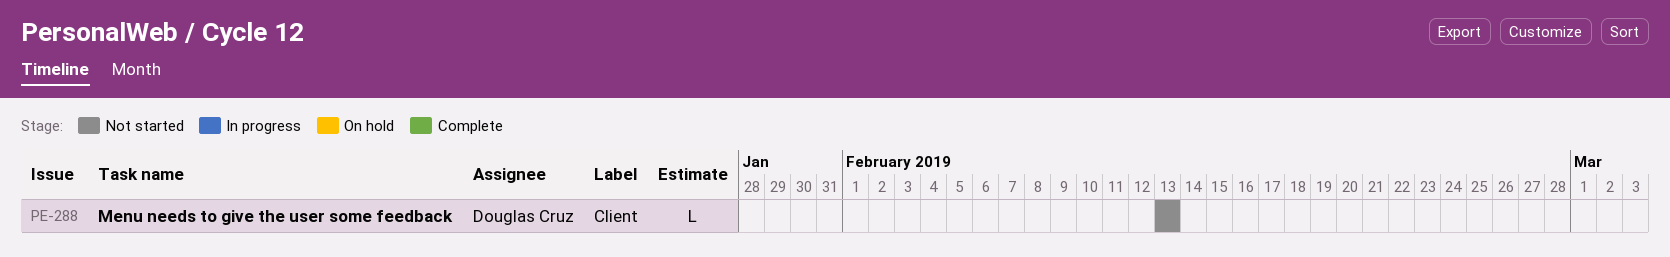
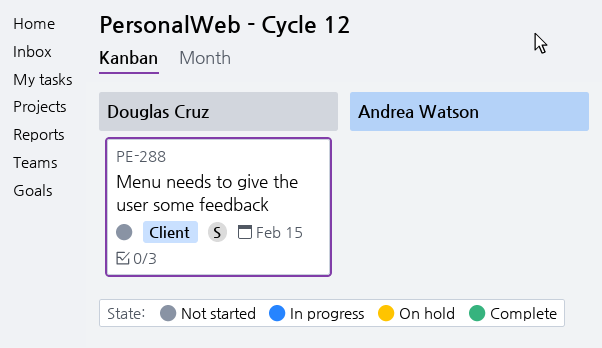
PE-288, estimate: L -> S
PE-288, due: Feb 13 -> Feb 15

